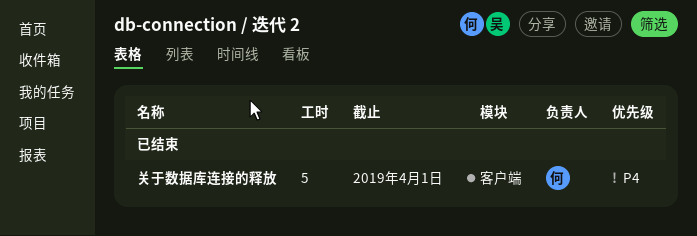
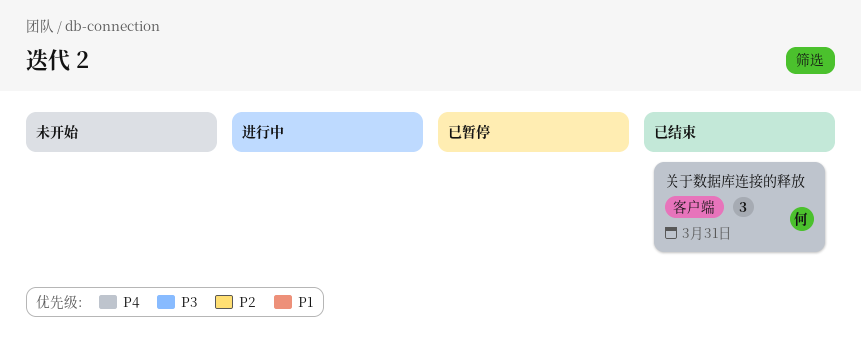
关于数据库连接的释放, estimate: 5 -> 3
关于数据库连接的释放, due: Apr 1 -> Mar 31

